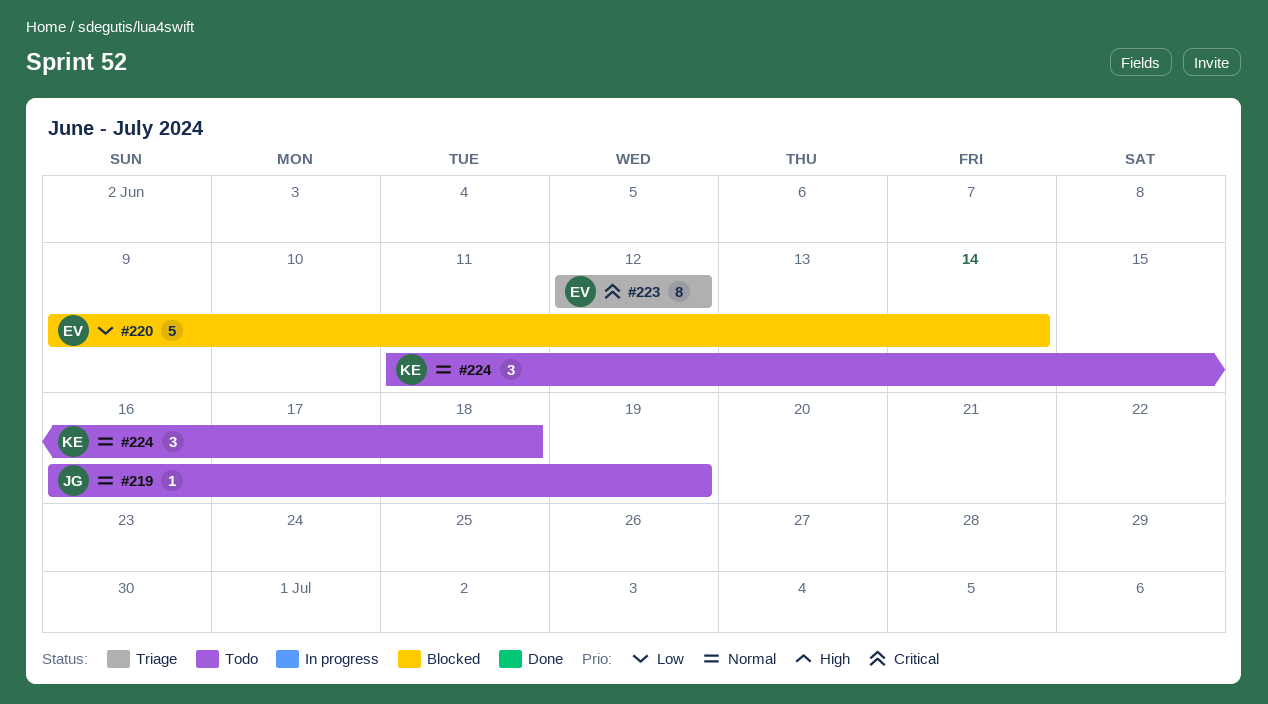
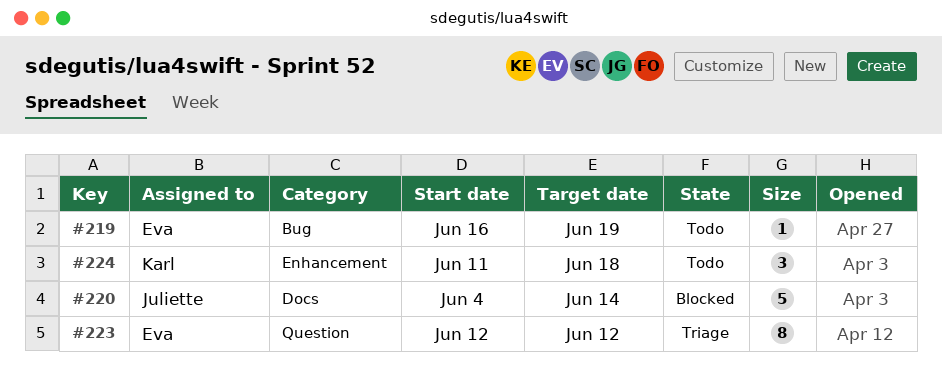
#219, owner: Juliette -> Eva
#220, owner: Eva -> Juliette
#220, start: Jun 9 -> Jun 4

